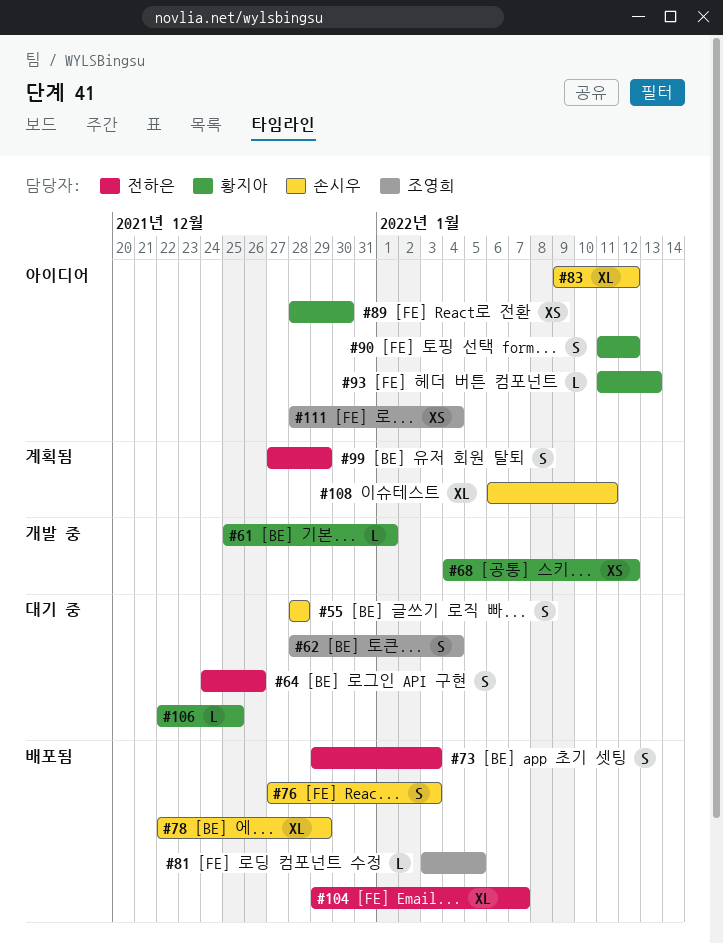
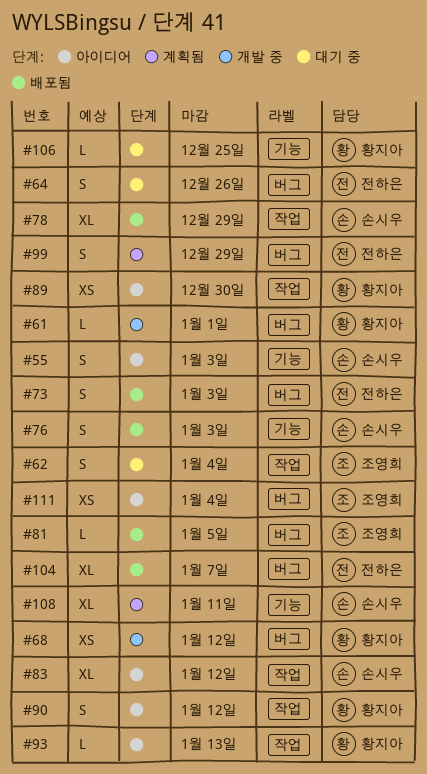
#55, status: 대기 중 -> 아이디어
#55, due: Dec 28 -> Jan 3

